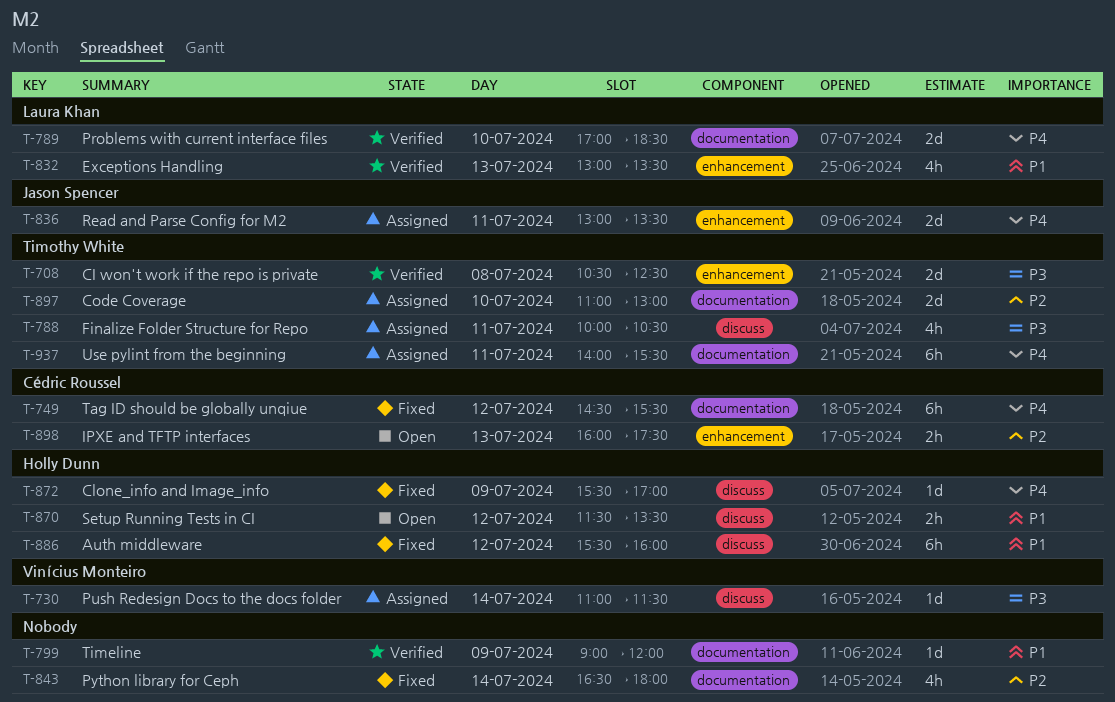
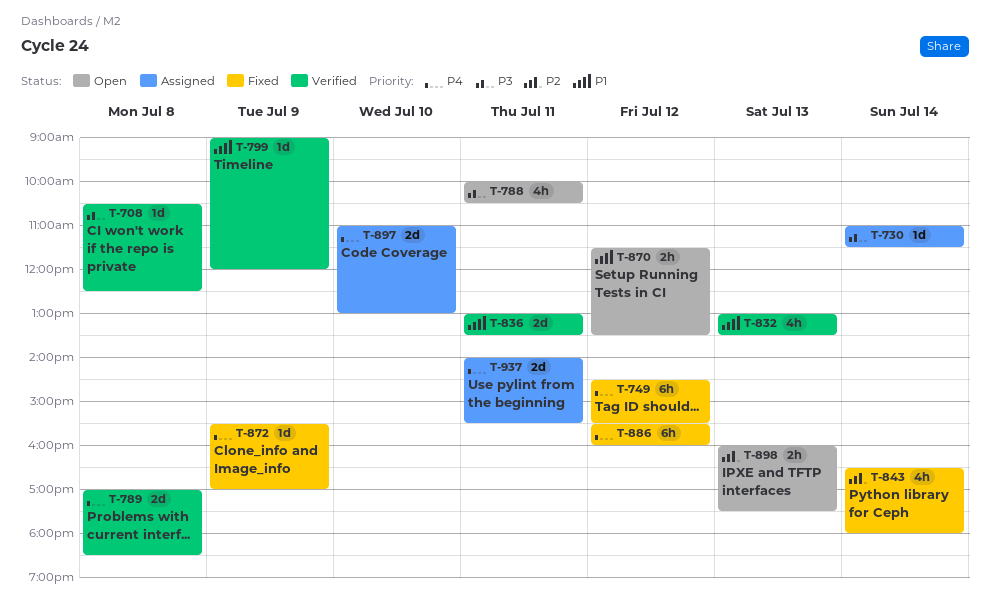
T-708, estimate: 2d -> 1d
T-788, status: Assigned -> Open
T-789, day: Jul 10 -> Jul 8
T-836, status: Assigned -> Verified
T-836, priority: P4 -> P1
T-886, priority: P1 -> P4
T-897, priority: P2 -> P4
T-937, estimate: 6h -> 2d

